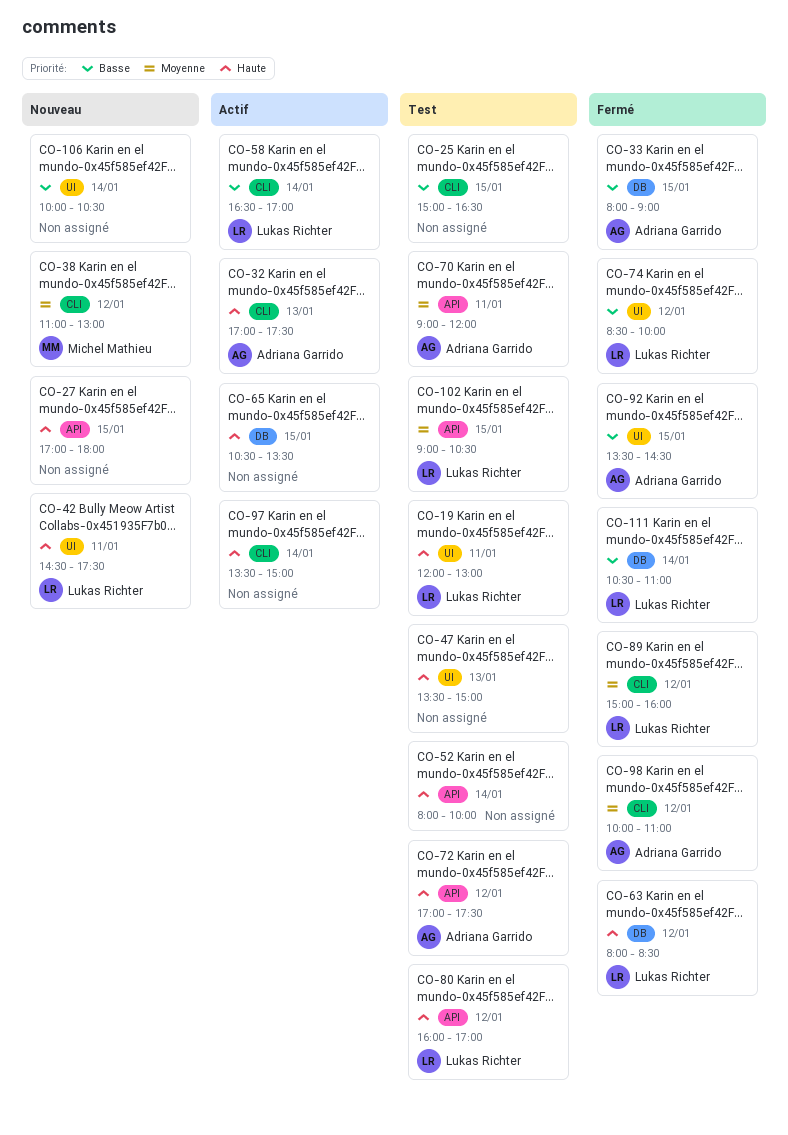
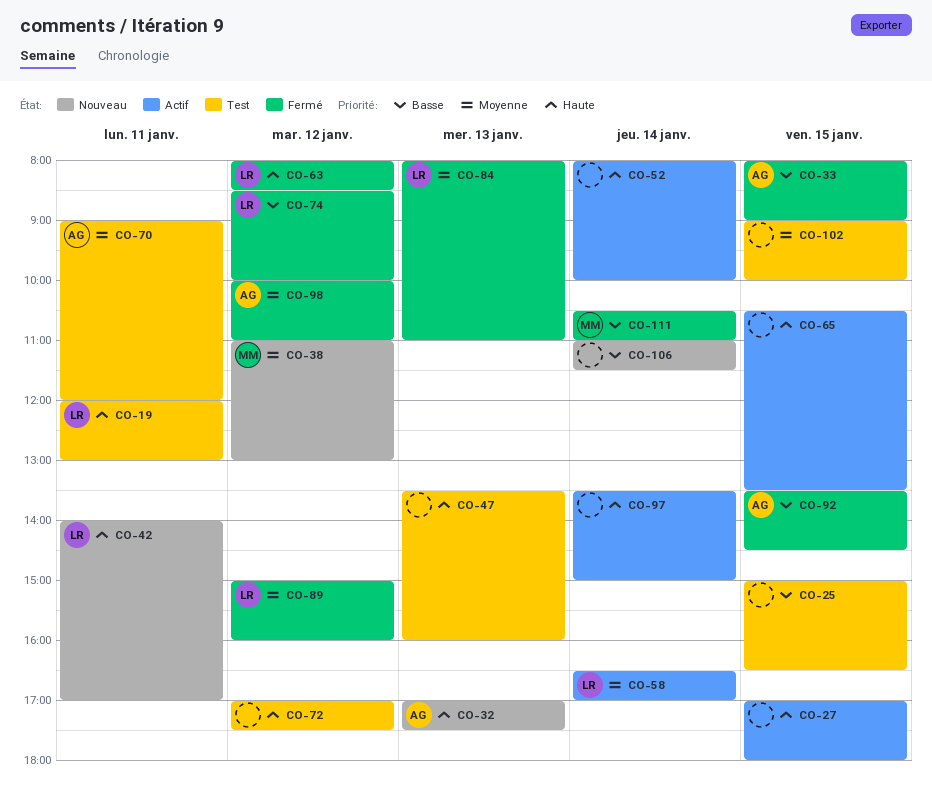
CO-27, status: Nouveau -> Actif
CO-32, status: Actif -> Nouveau
CO-42, begins: 14:30 -> 14:00
CO-42, ends: 17:30 -> 17:00
CO-47, ends: 15:00 -> 16:00
CO-52, status: Test -> Actif
CO-58, priority: Basse -> Moyenne
CO-72, owner: Adriana Garrido -> none
CO-80: present -> none
CO-84: none -> present
CO-102, owner: Lukas Richter -> none
CO-102, ends: 10:30 -> 10:00
CO-106, begins: 10:00 -> 11:00
CO-106, ends: 10:30 -> 11:30
CO-111, owner: Lukas Richter -> Michel Mathieu

